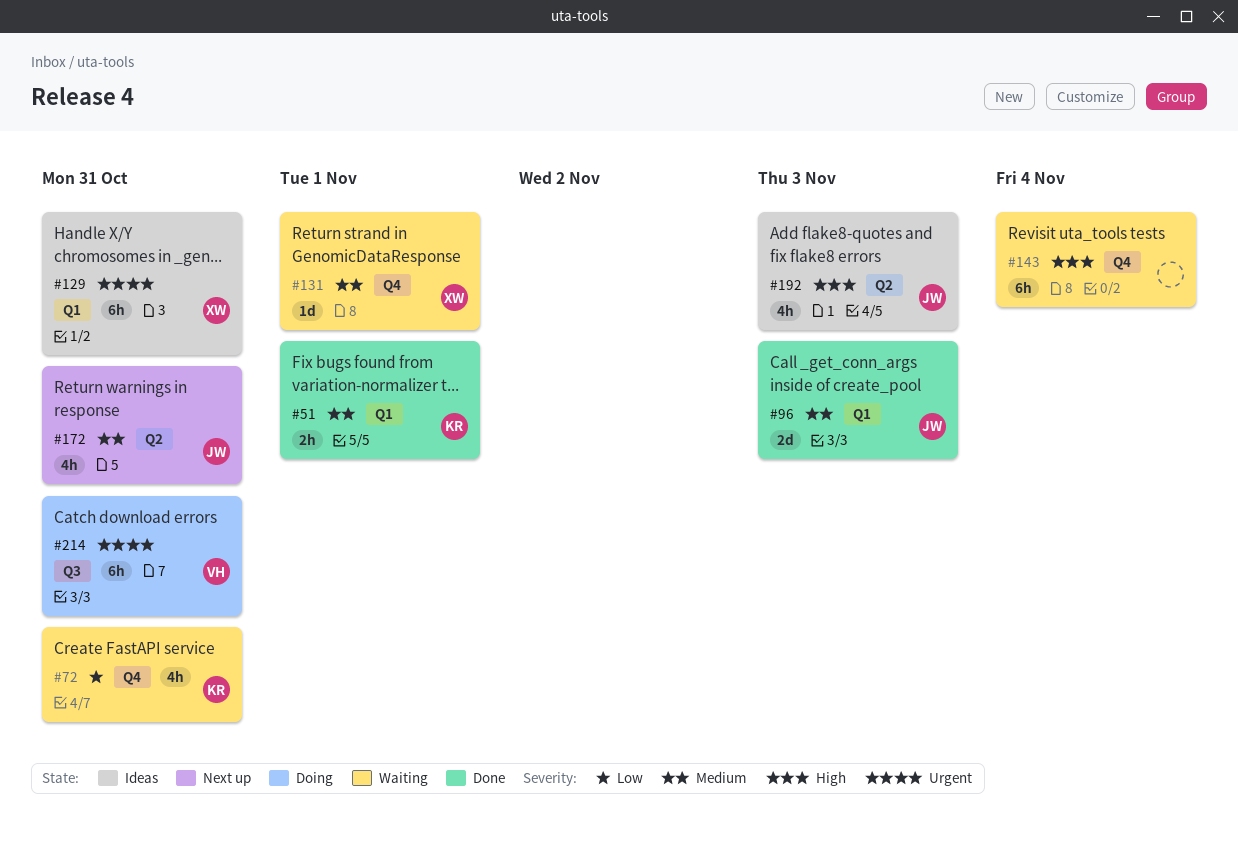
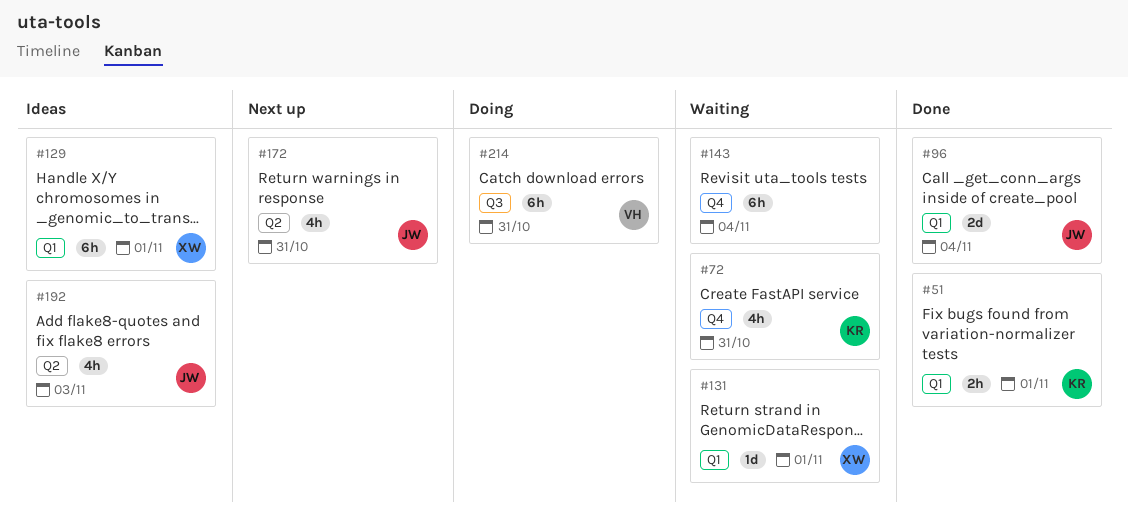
#96, due: Nov 3 -> Nov 4
#129, due: Oct 31 -> Nov 1
#131, label: Q4 -> Q1

